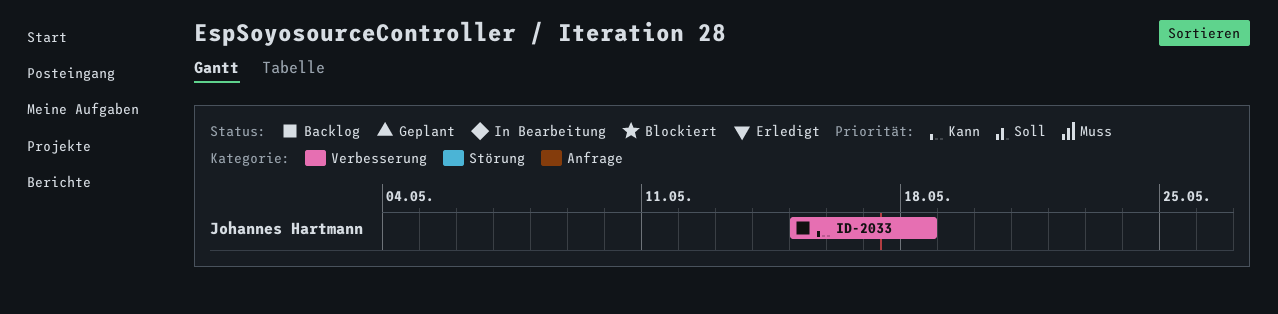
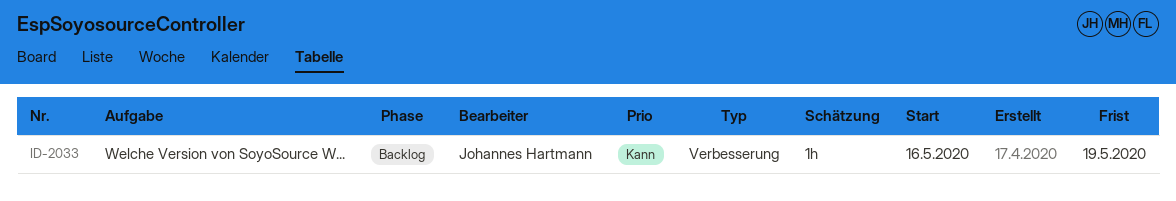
ID-2033, start: May 15 -> May 16
ID-2033, due: May 18 -> May 19

